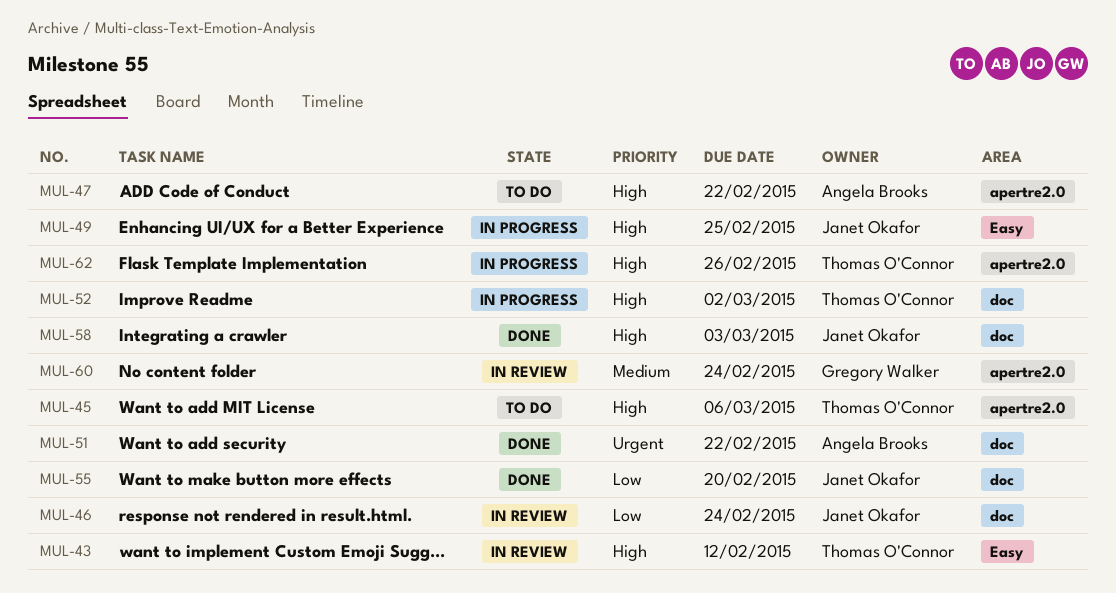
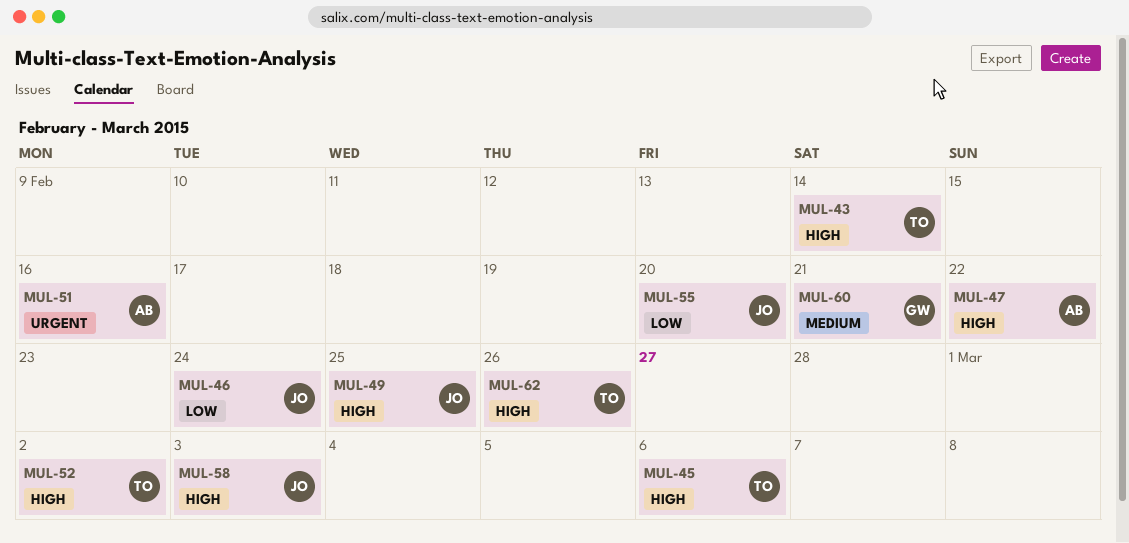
MUL-43, due: Feb 12 -> Feb 14
MUL-51, due: Feb 22 -> Feb 16
MUL-60, due: Feb 24 -> Feb 21

